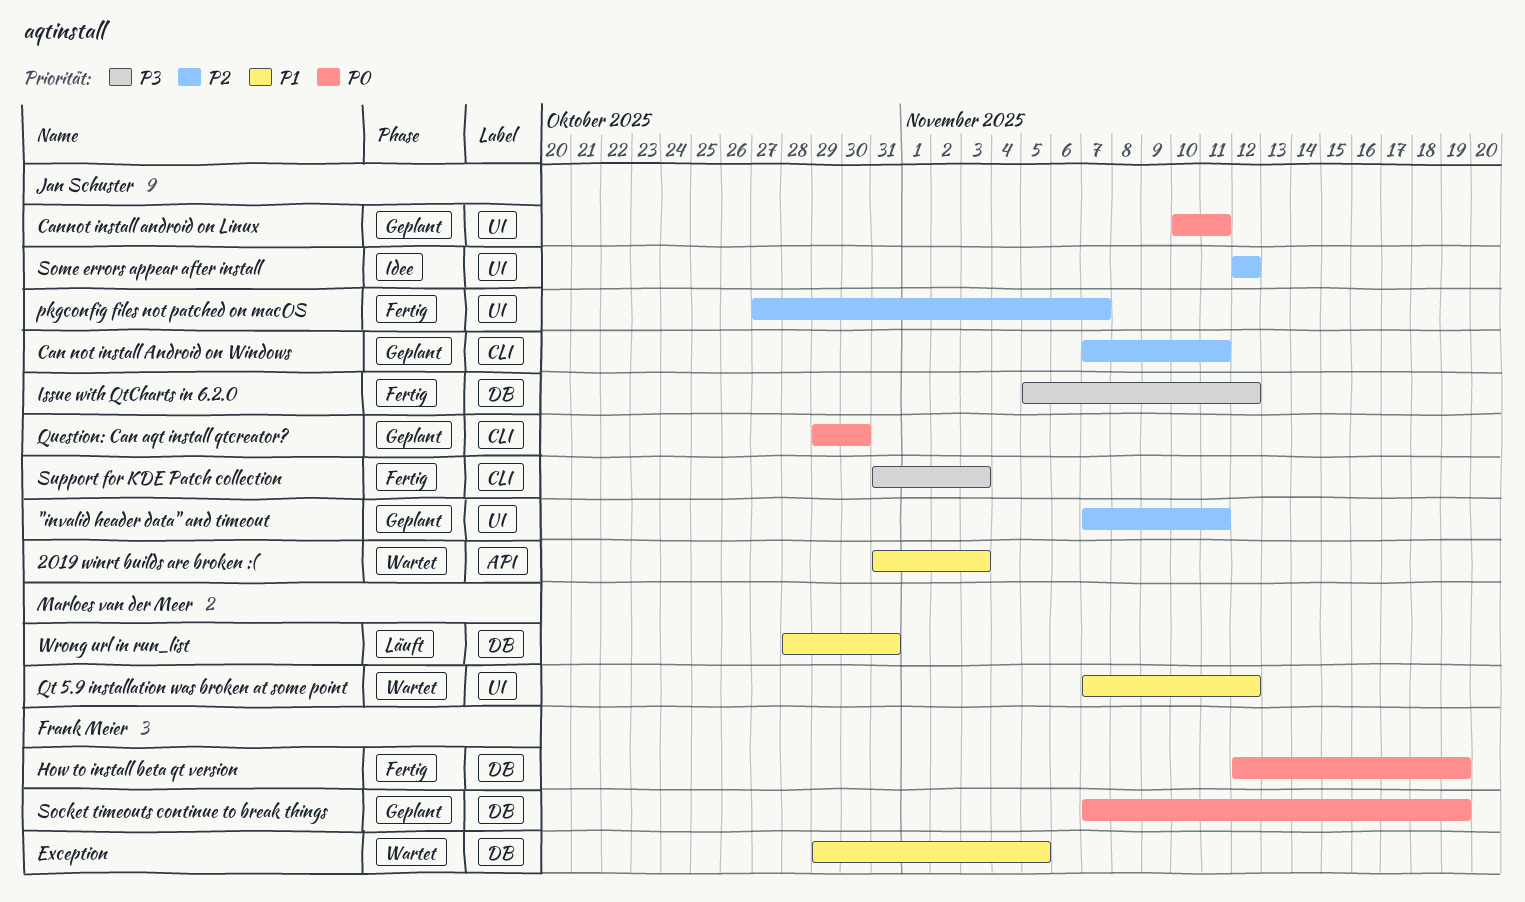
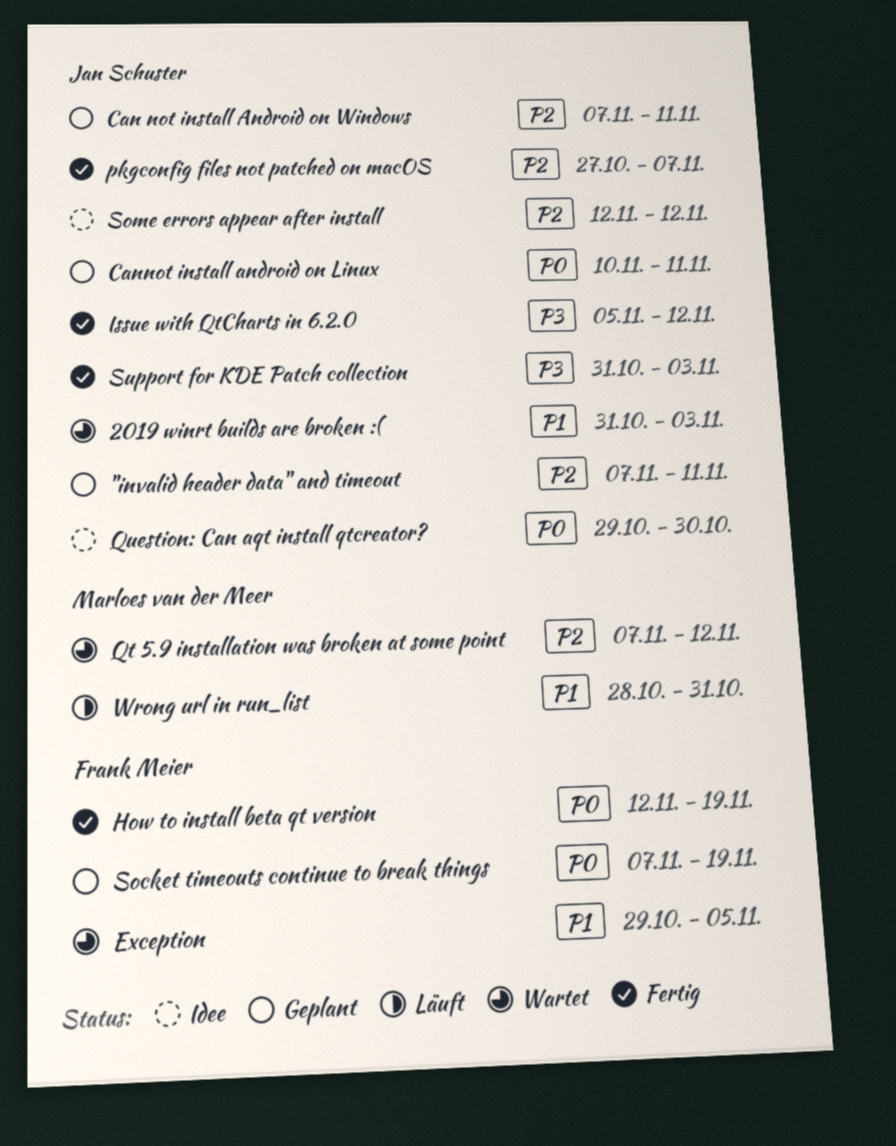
Qt 5.9 installation was broken at some point, priority: P1 -> P2
Question: Can aqt install qtcreator?, status: Geplant -> Idee

